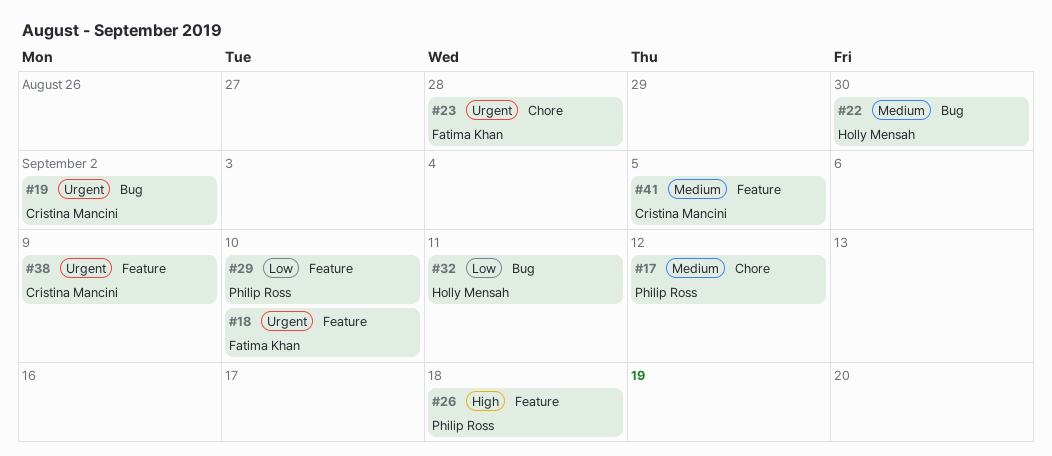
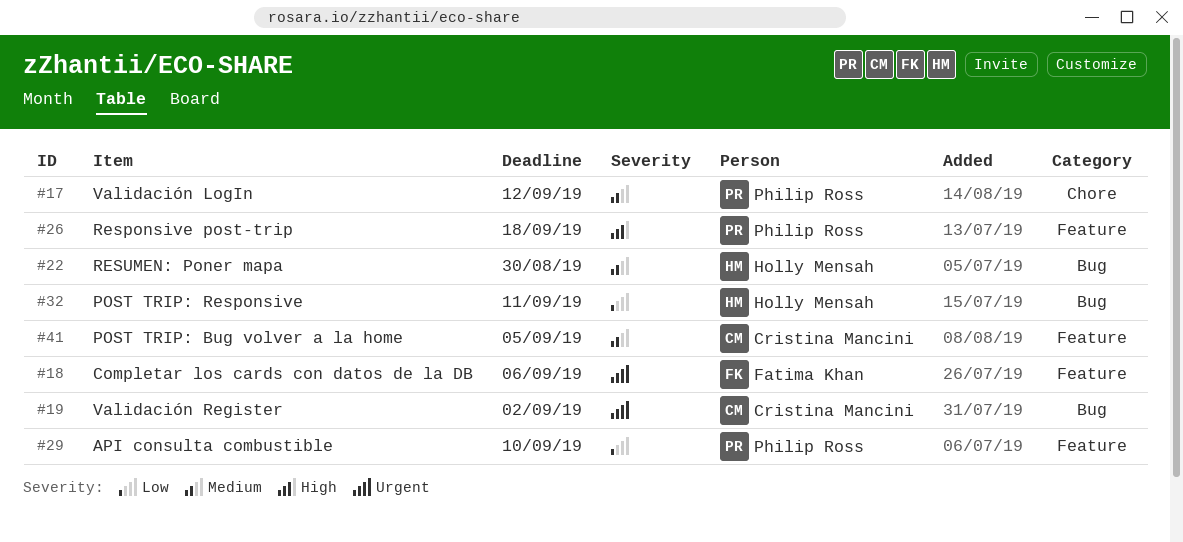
#18, due: Sep 10 -> Sep 6
#23: present -> none
#38: present -> none

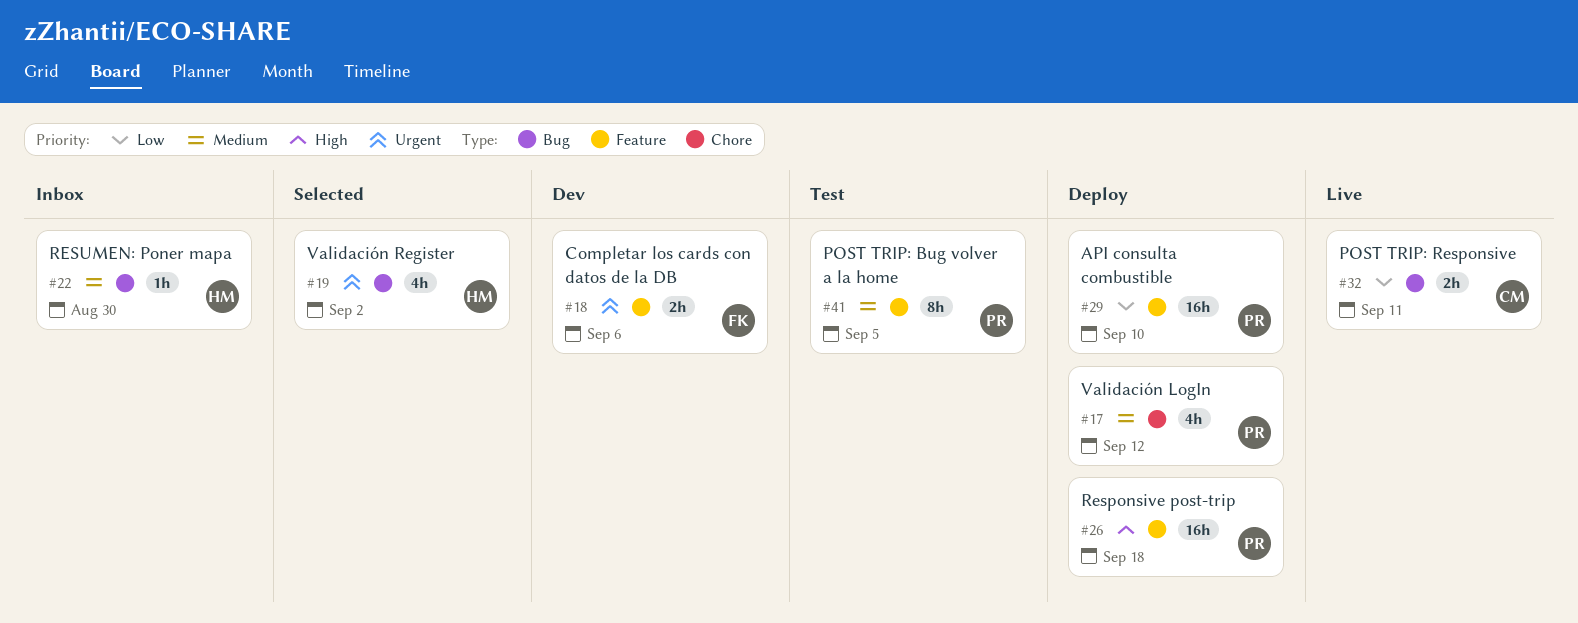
#19, owner: Cristina Mancini -> Holly Mensah
#32, owner: Holly Mensah -> Cristina Mancini
#41, owner: Cristina Mancini -> Philip Ross

